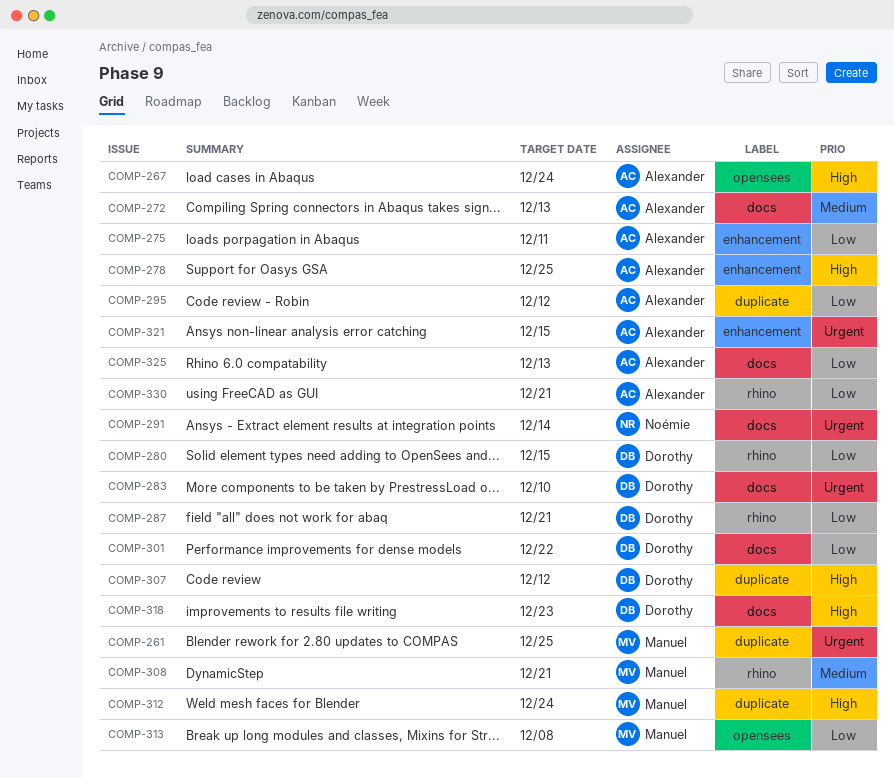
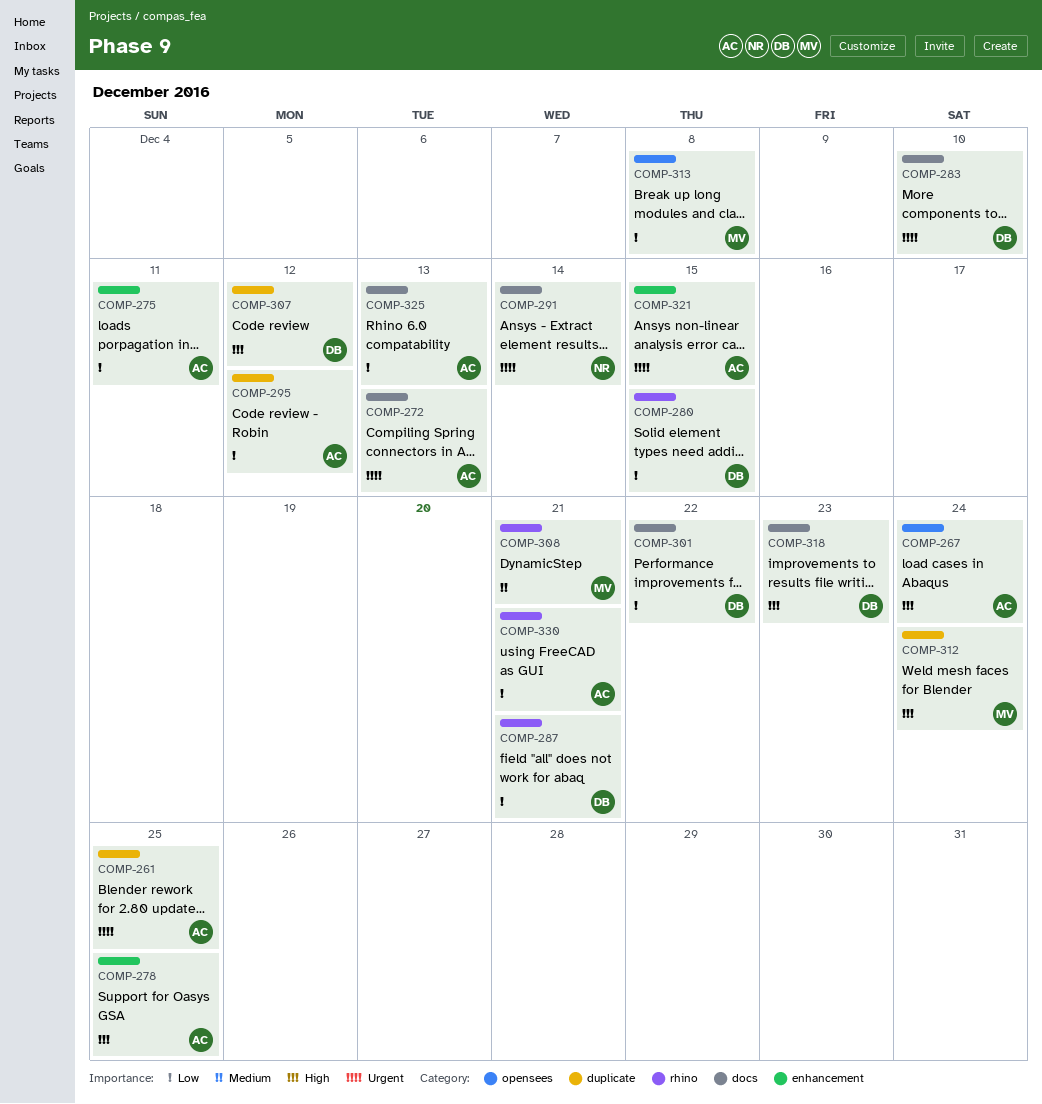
COMP-261, owner: Manuel -> Alexander
COMP-272, priority: Medium -> Urgent

